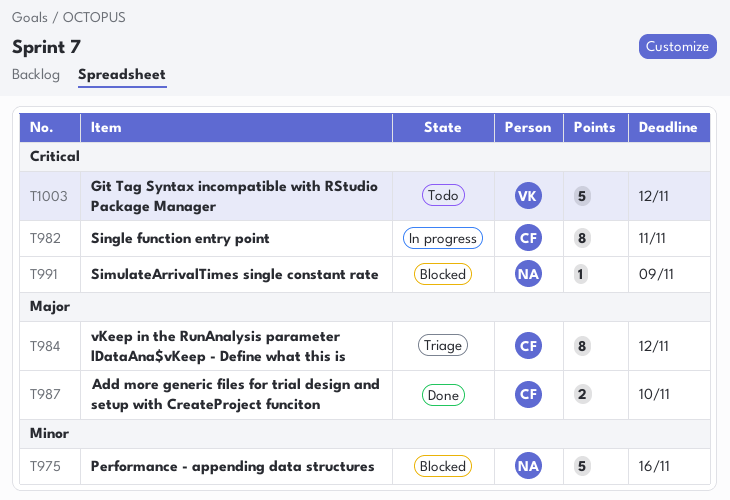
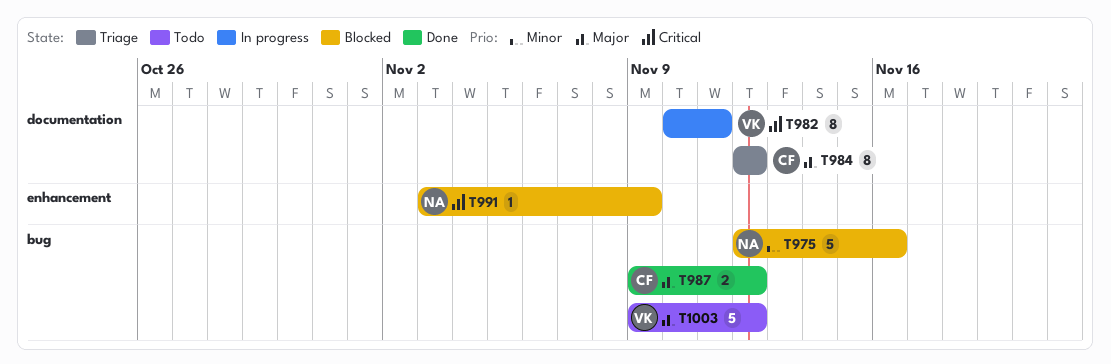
T982, owner: CF -> VK
T987, due: Nov 10 -> Nov 12
T1003, priority: Critical -> Major

